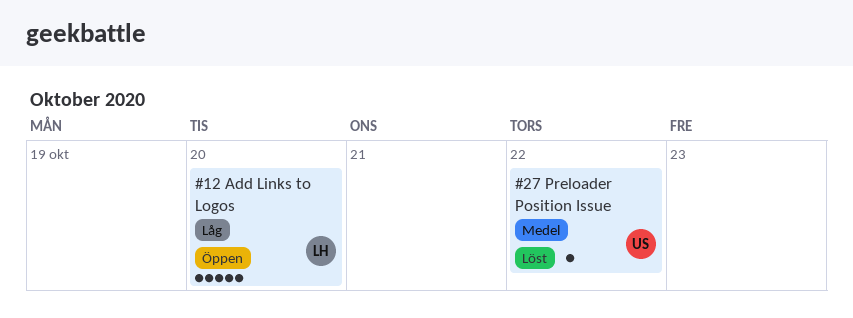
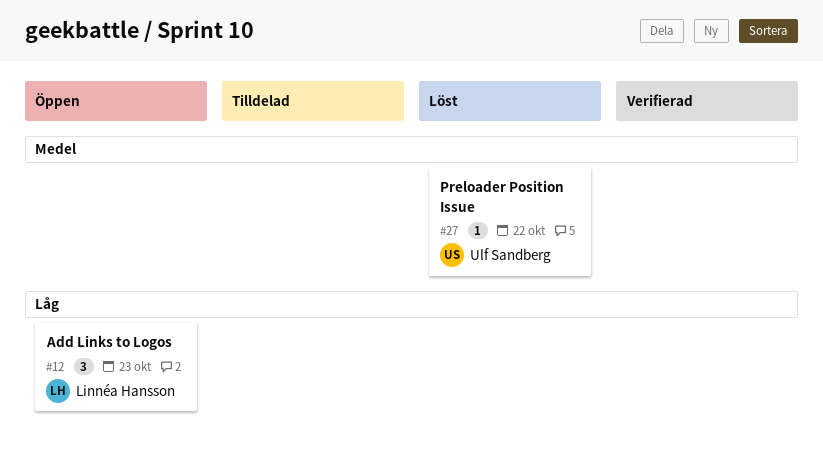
#12, estimate: 5 -> 3
#12, day: Oct 20 -> Oct 23

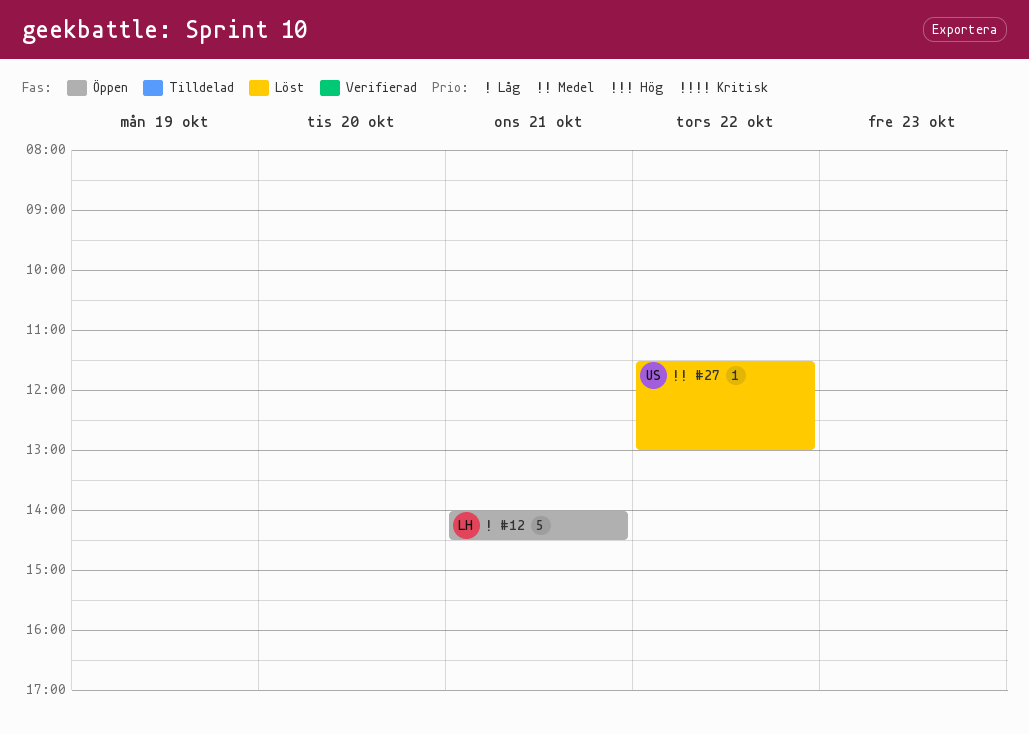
#12, estimate: 3 -> 5
#12, day: Oct 23 -> Oct 21

